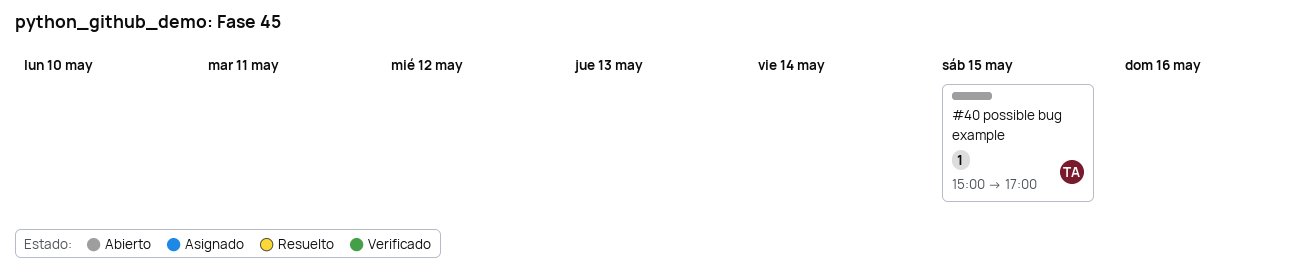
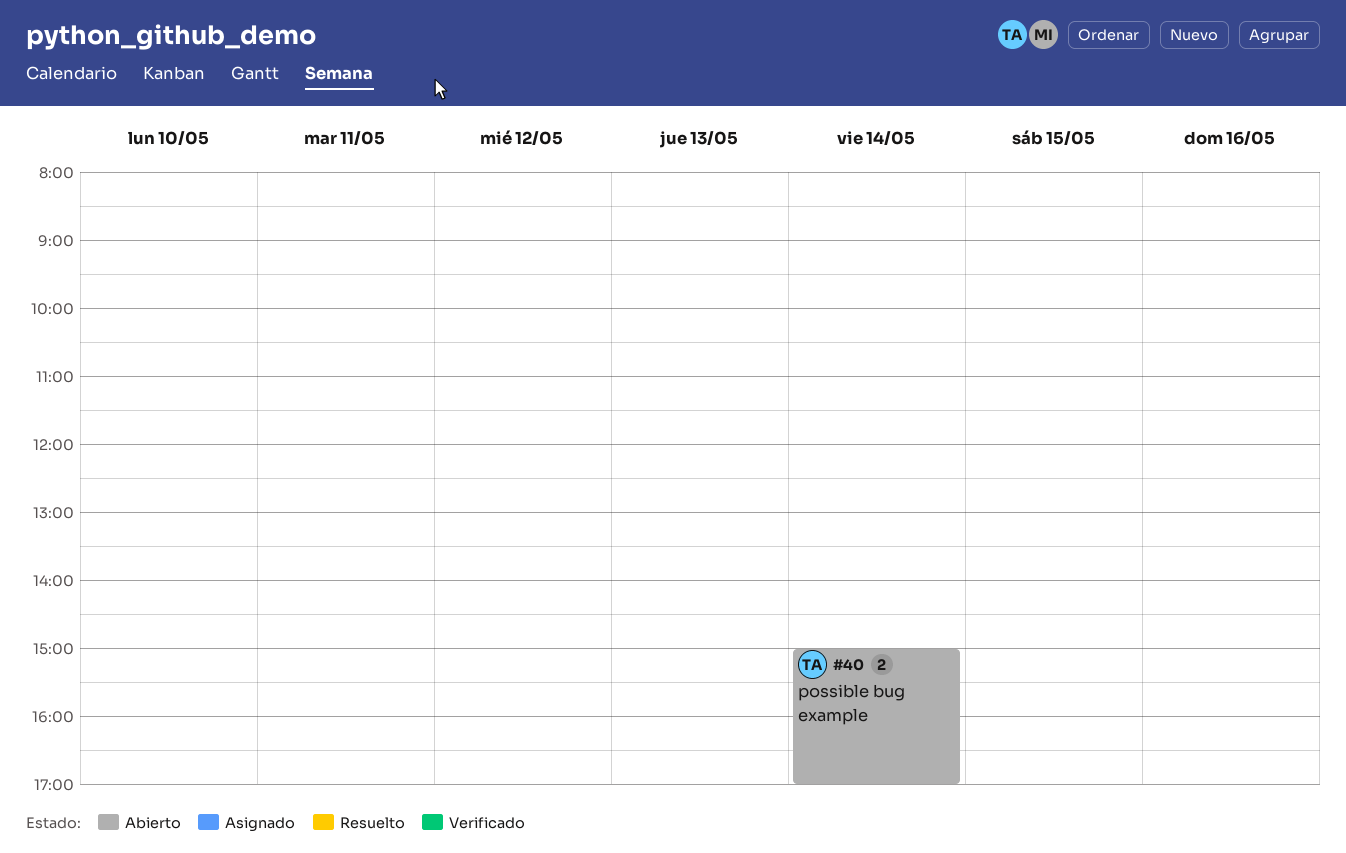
#40, estimate: 1 -> 2
#40, day: May 15 -> May 14

